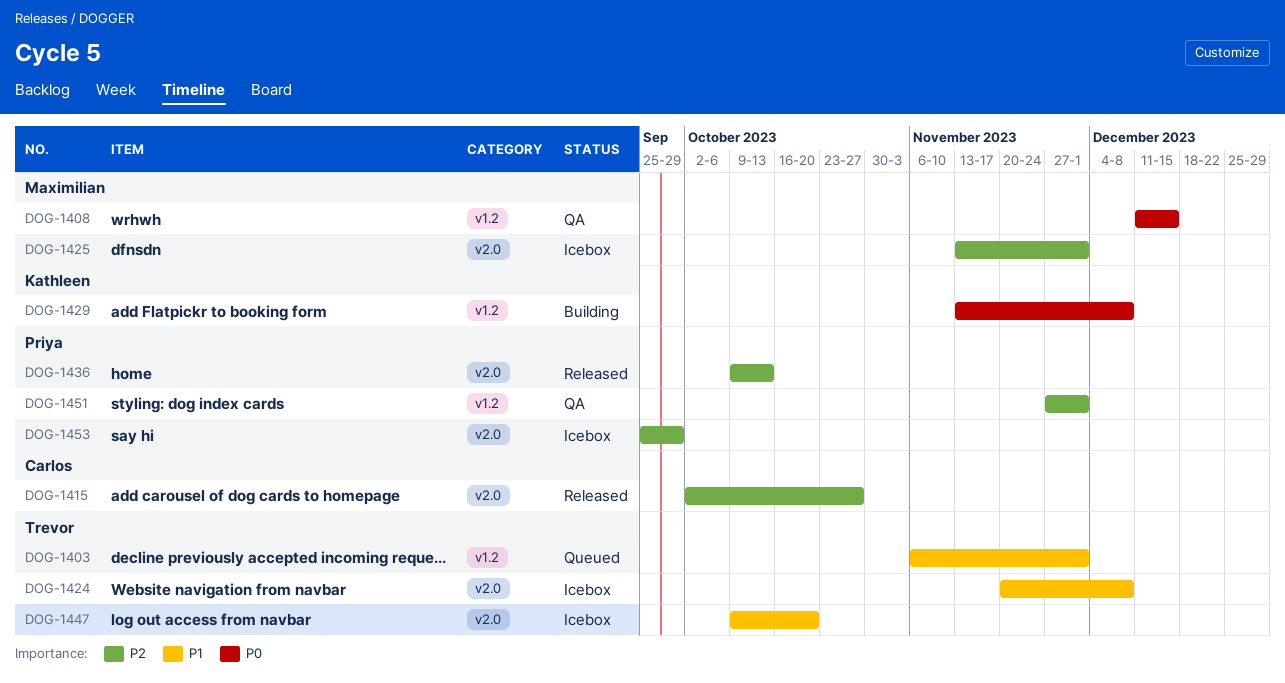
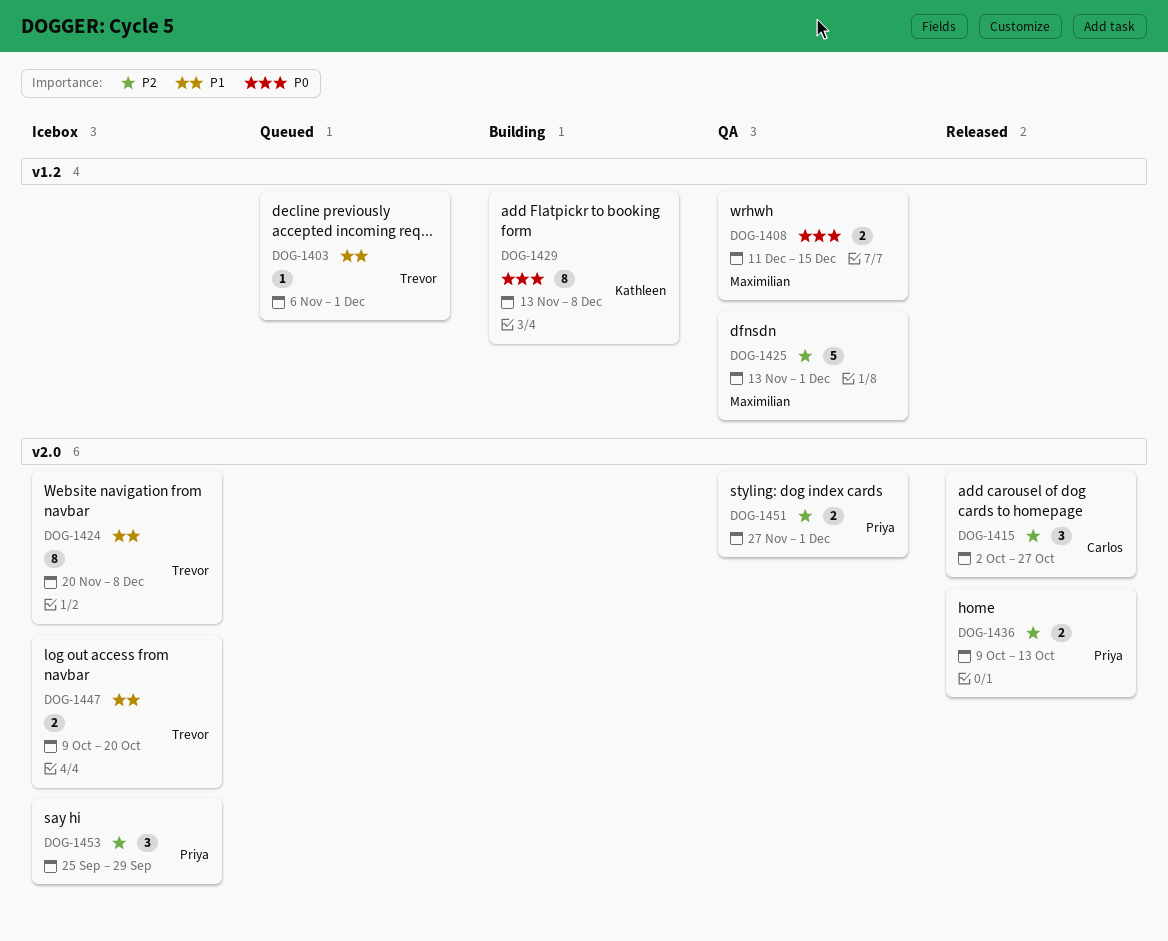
DOG-1425, status: Icebox -> QA
DOG-1425, label: v2.0 -> v1.2
DOG-1451, label: v1.2 -> v2.0

